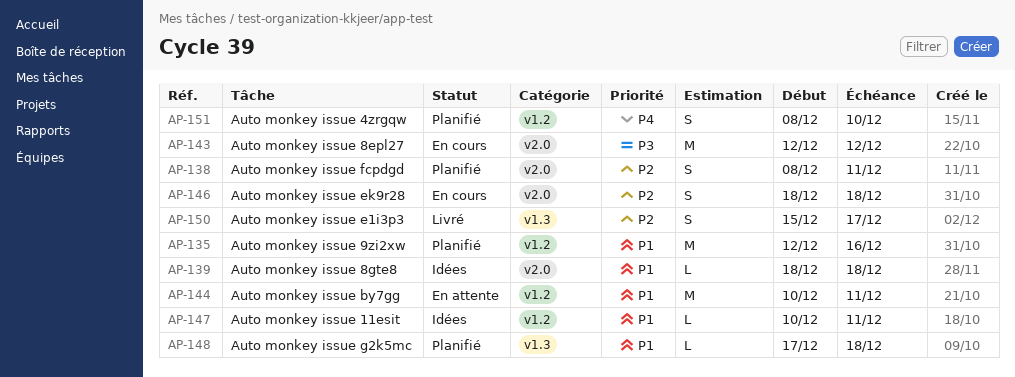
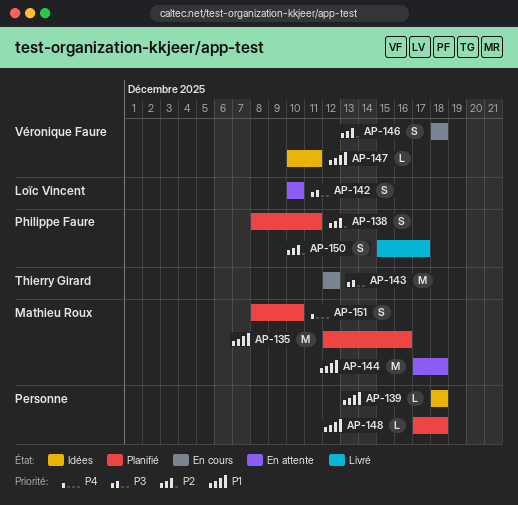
AP-142: none -> present
AP-144, start: Dec 10 -> Dec 17
AP-144, due: Dec 11 -> Dec 18

